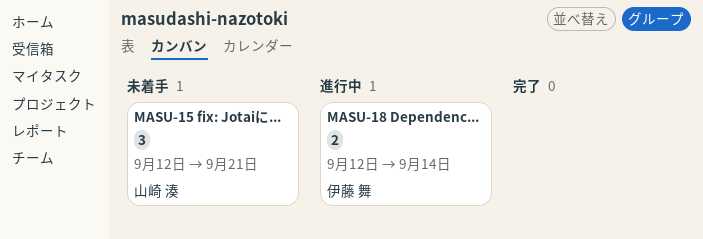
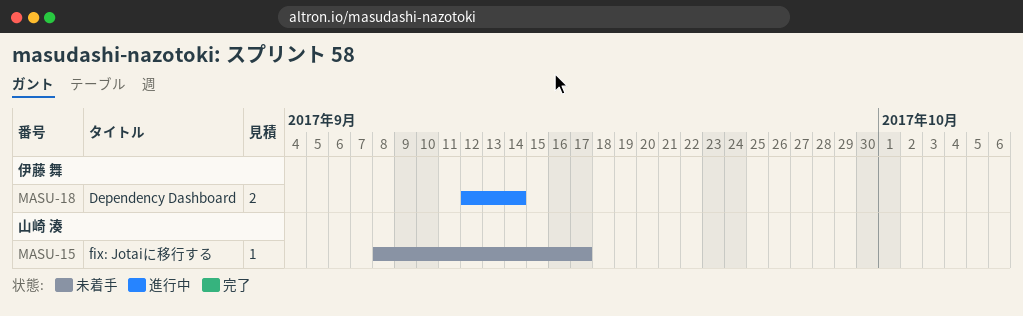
MASU-15, estimate: 3 -> 1
MASU-15, start: Sep 12 -> Sep 8
MASU-15, due: Sep 21 -> Sep 17

